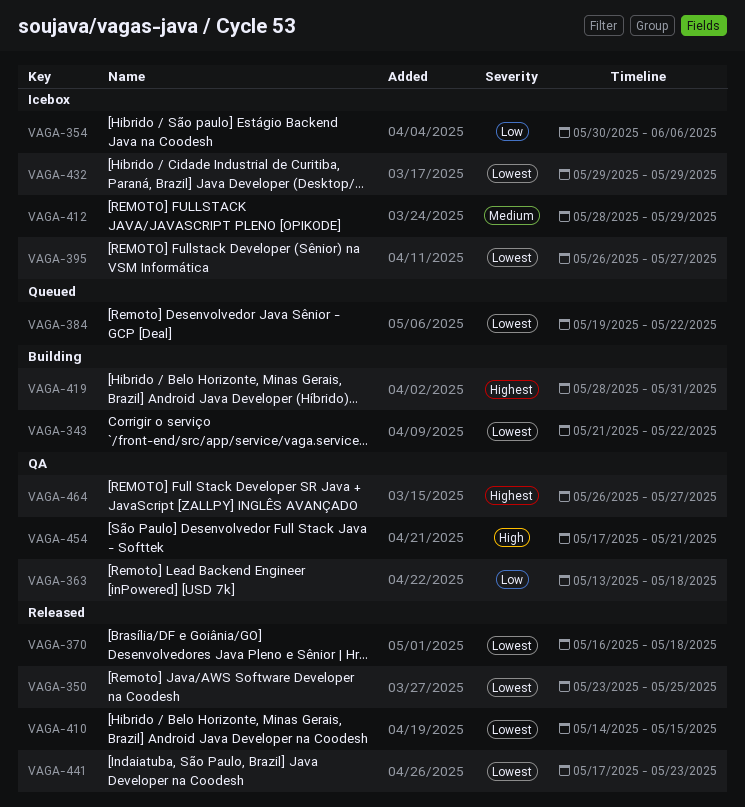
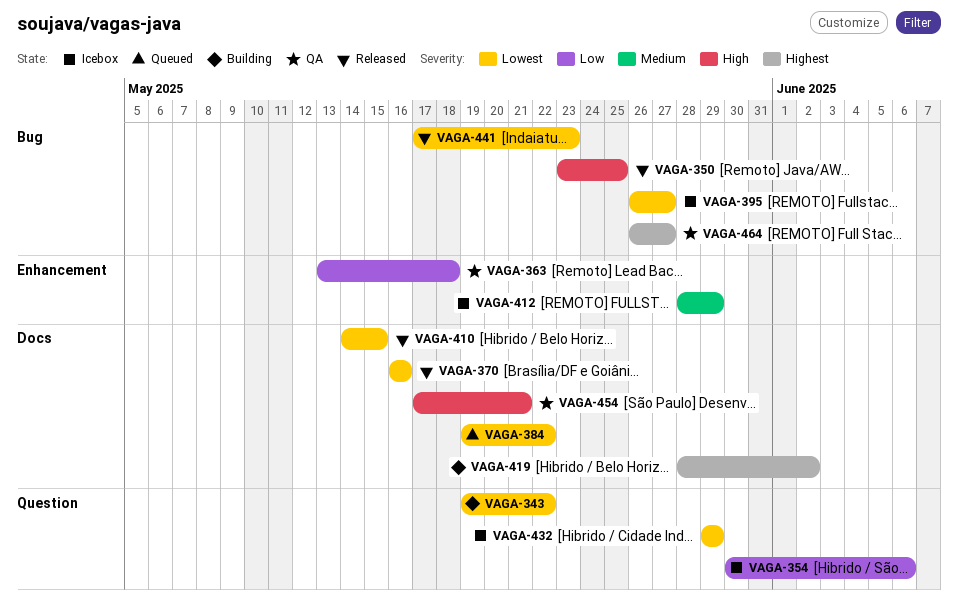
VAGA-343, start: May 21 -> May 19
VAGA-350, priority: Lowest -> High
VAGA-370, due: May 18 -> May 16
VAGA-419, due: May 31 -> Jun 2

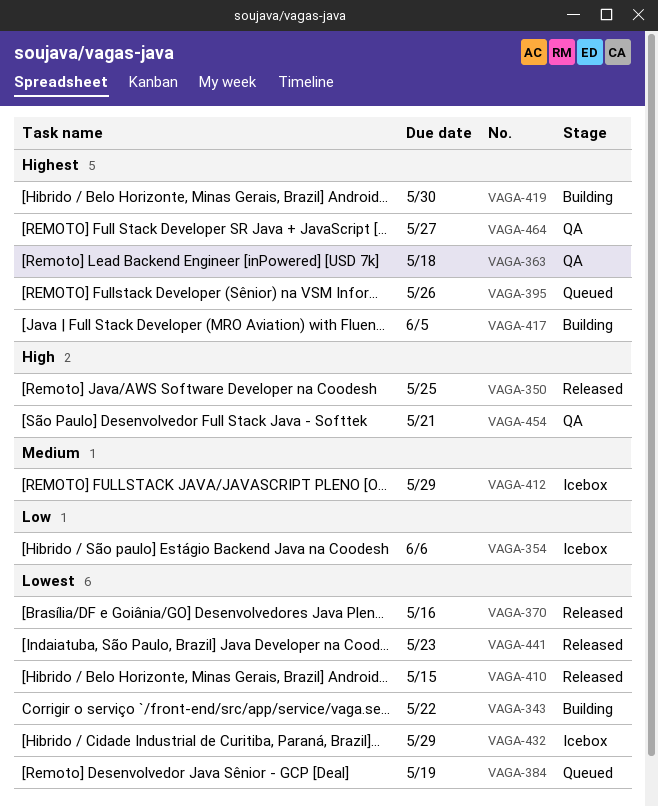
VAGA-363, priority: Low -> Highest
VAGA-384, due: May 22 -> May 19
VAGA-395, status: Icebox -> Queued
VAGA-395, priority: Lowest -> Highest
VAGA-395, due: May 27 -> May 26
VAGA-417: none -> present
VAGA-419, due: Jun 2 -> May 30

